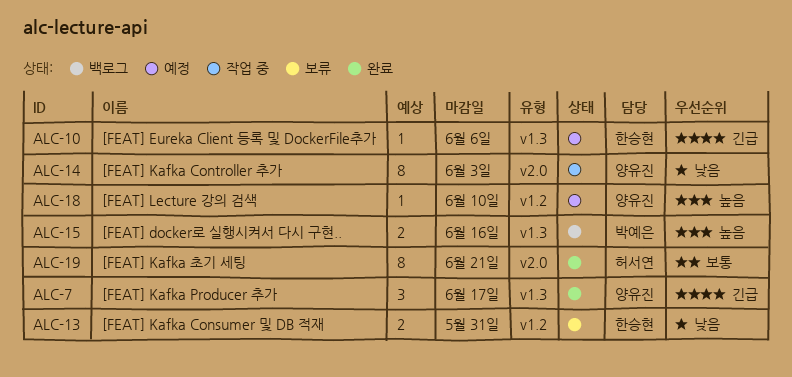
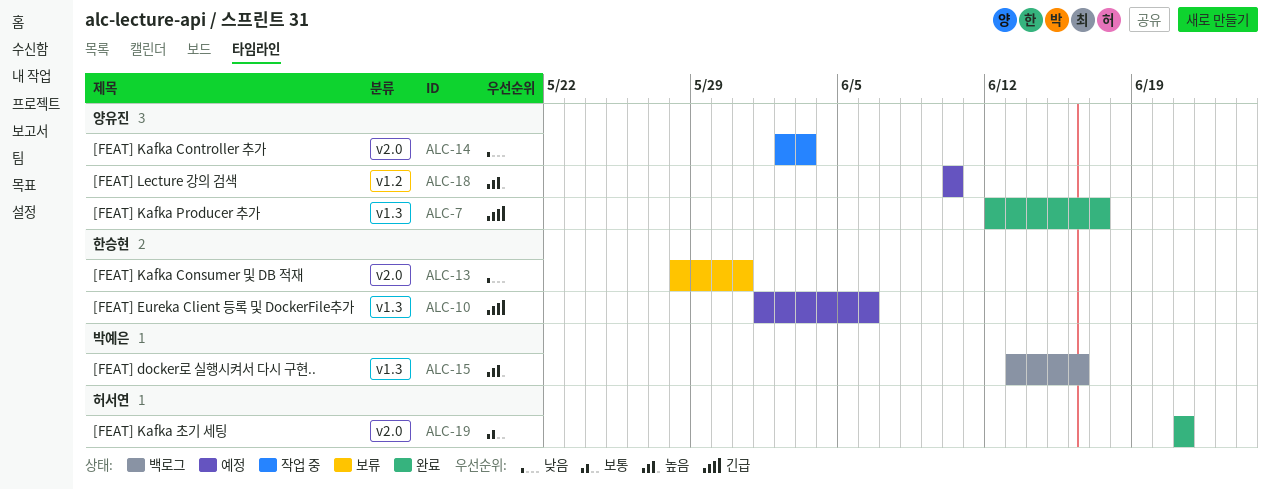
ALC-13, label: v1.2 -> v2.0

